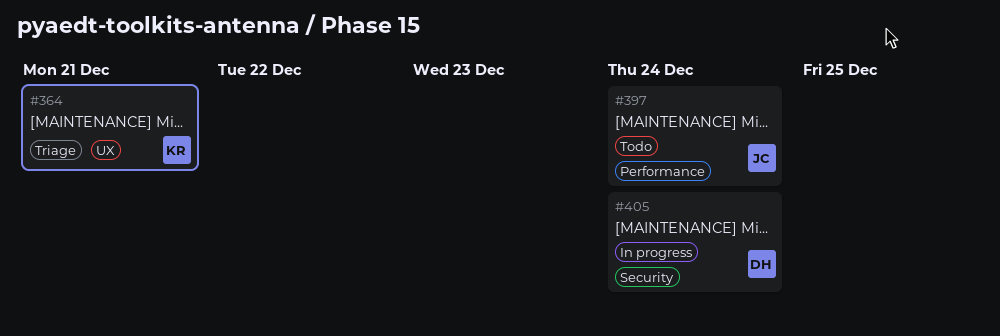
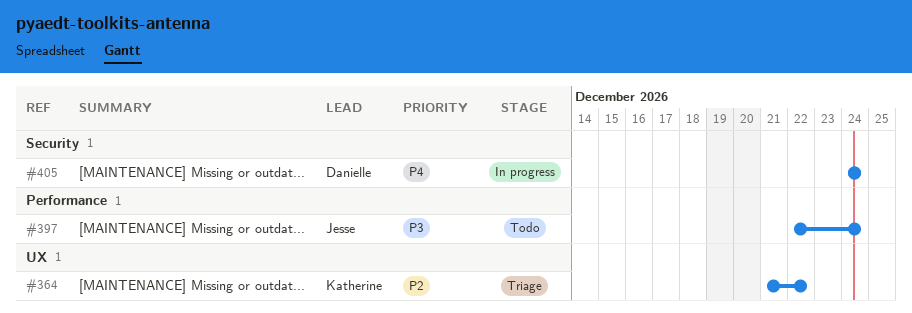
#364, due: Dec 21 -> Dec 22

